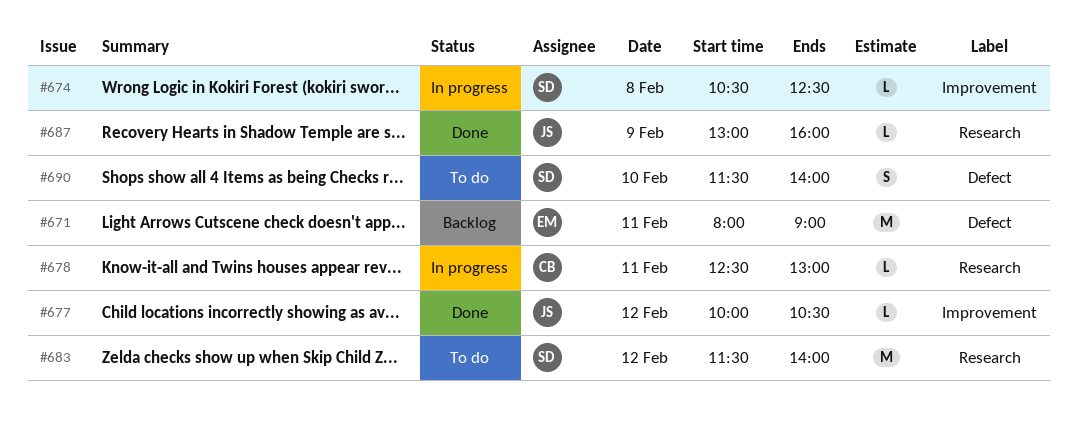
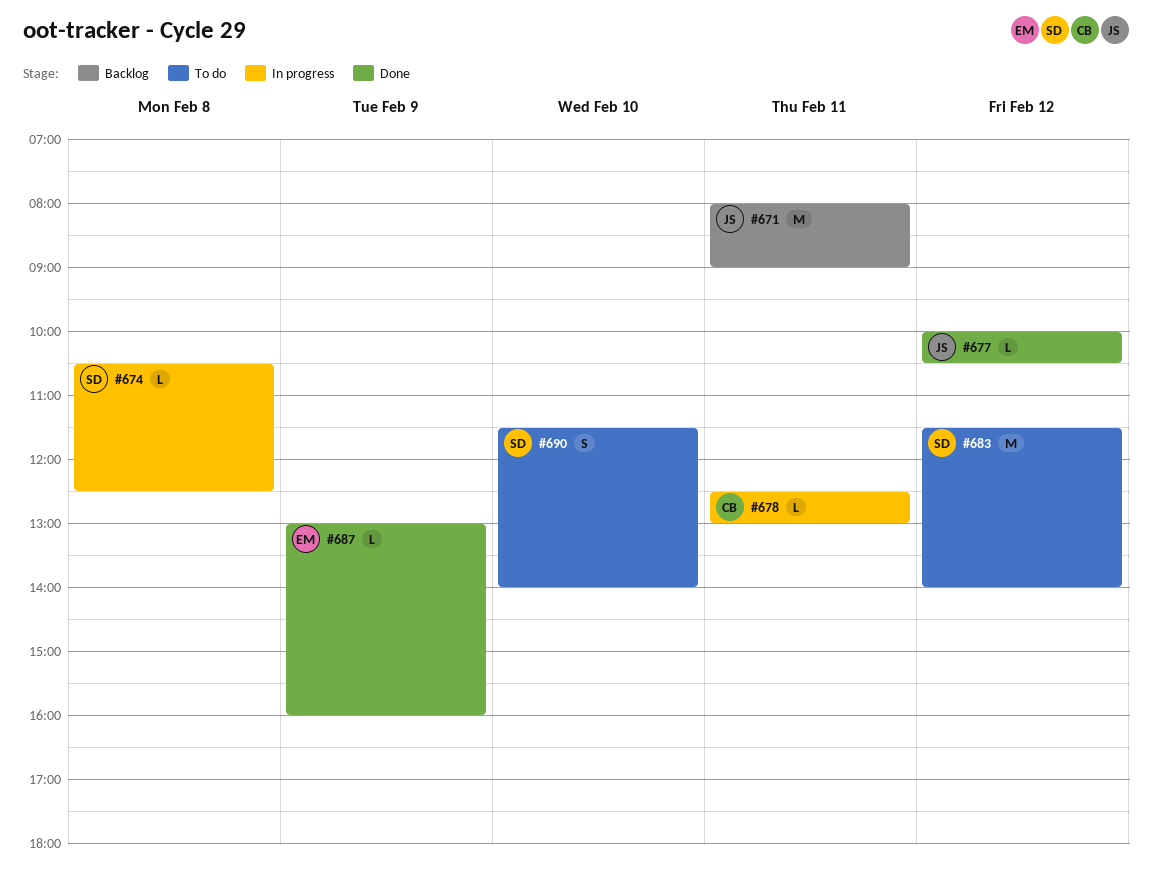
#671, owner: EM -> JS
#687, owner: JS -> EM

